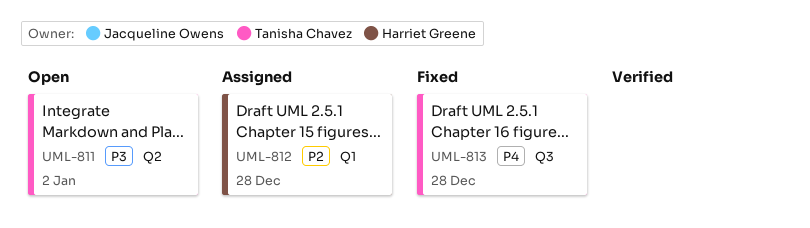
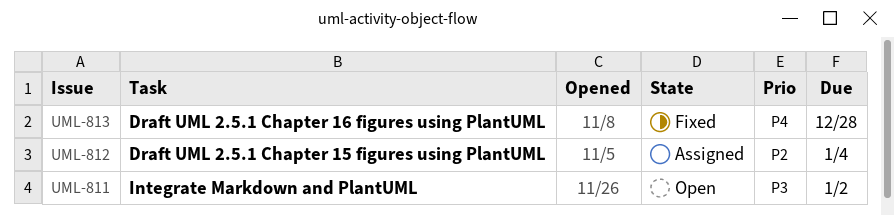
UML-812, due: Dec 28 -> Jan 4

